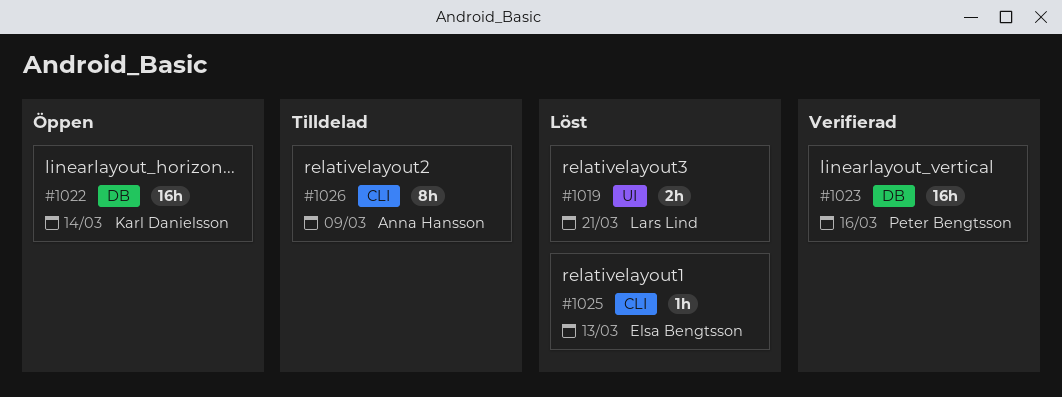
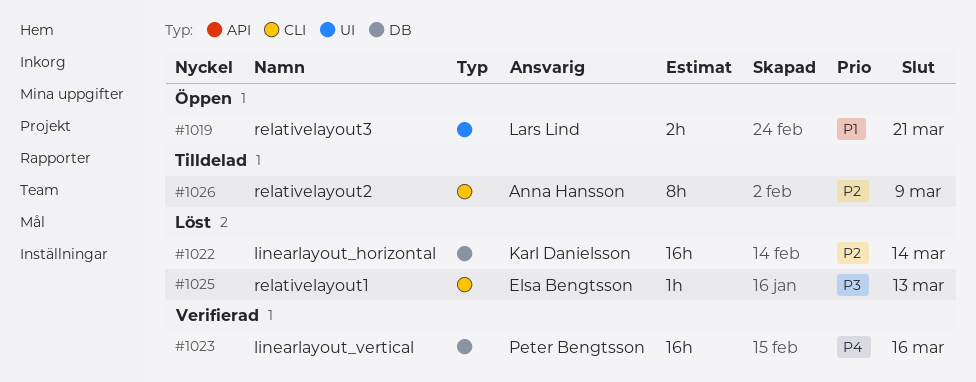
#1019, status: Löst -> Öppen
#1022, status: Öppen -> Löst

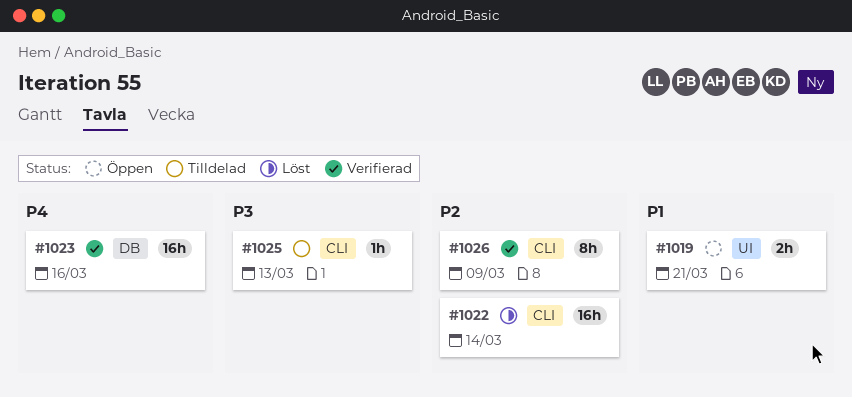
#1022, label: DB -> CLI
#1025, status: Löst -> Tilldelad
#1026, status: Tilldelad -> Verifierad

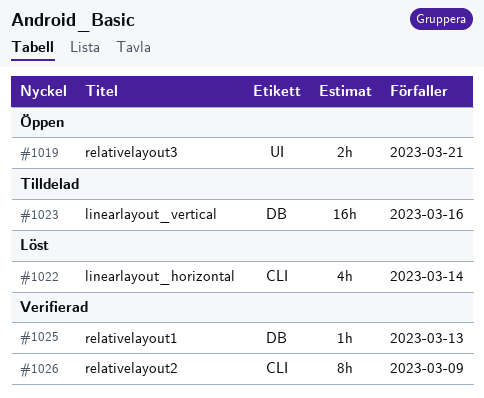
#1022, estimate: 16h -> 4h
#1023, status: Verifierad -> Tilldelad
#1025, status: Tilldelad -> Verifierad
#1025, label: CLI -> DB

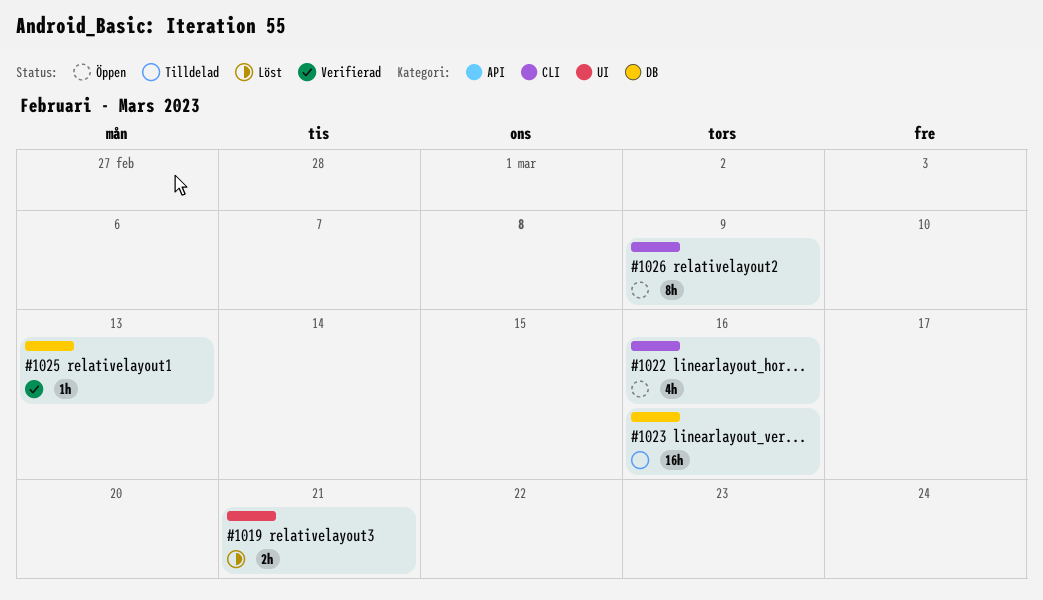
#1019, status: Öppen -> Löst
#1022, status: Löst -> Öppen
#1022, due: Mar 14 -> Mar 16
#1026, status: Verifierad -> Öppen

